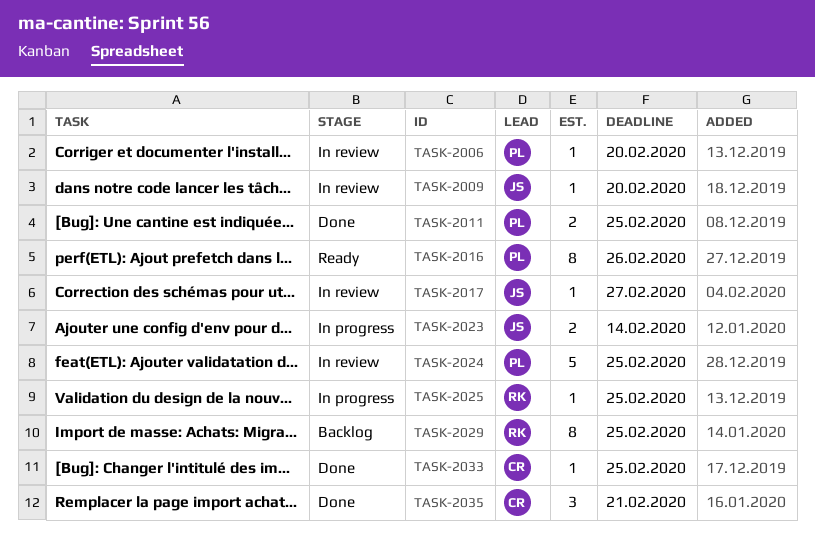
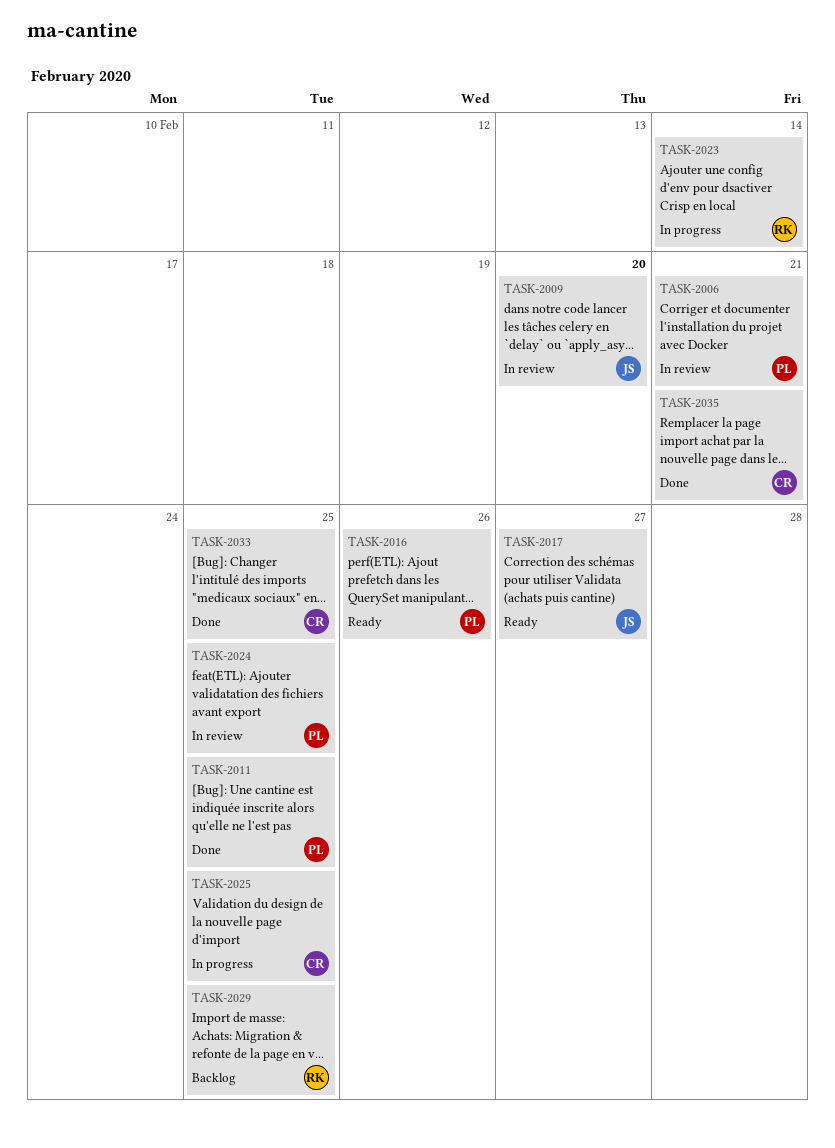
TASK-2006, due: Feb 20 -> Feb 21
TASK-2017, status: In review -> Ready
TASK-2023, owner: JS -> RK
TASK-2025, owner: RK -> CR

